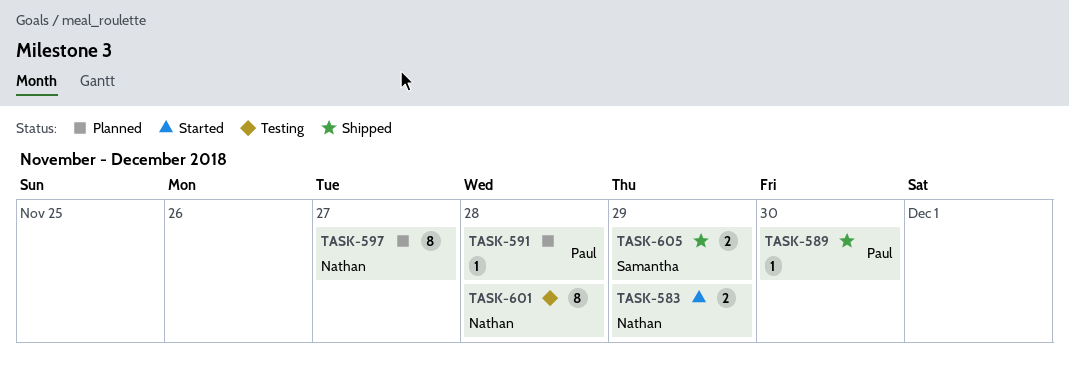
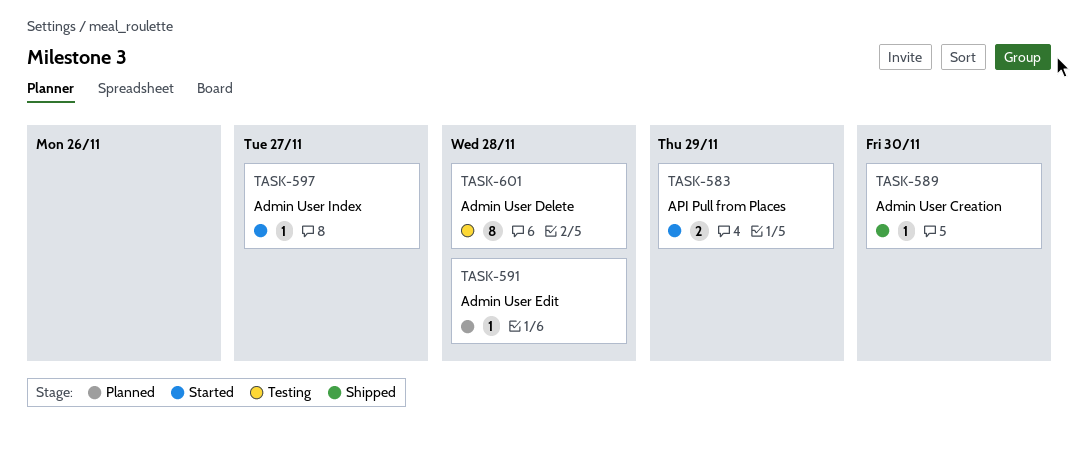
TASK-597, status: Planned -> Started
TASK-597, estimate: 8 -> 1
TASK-605: present -> none

